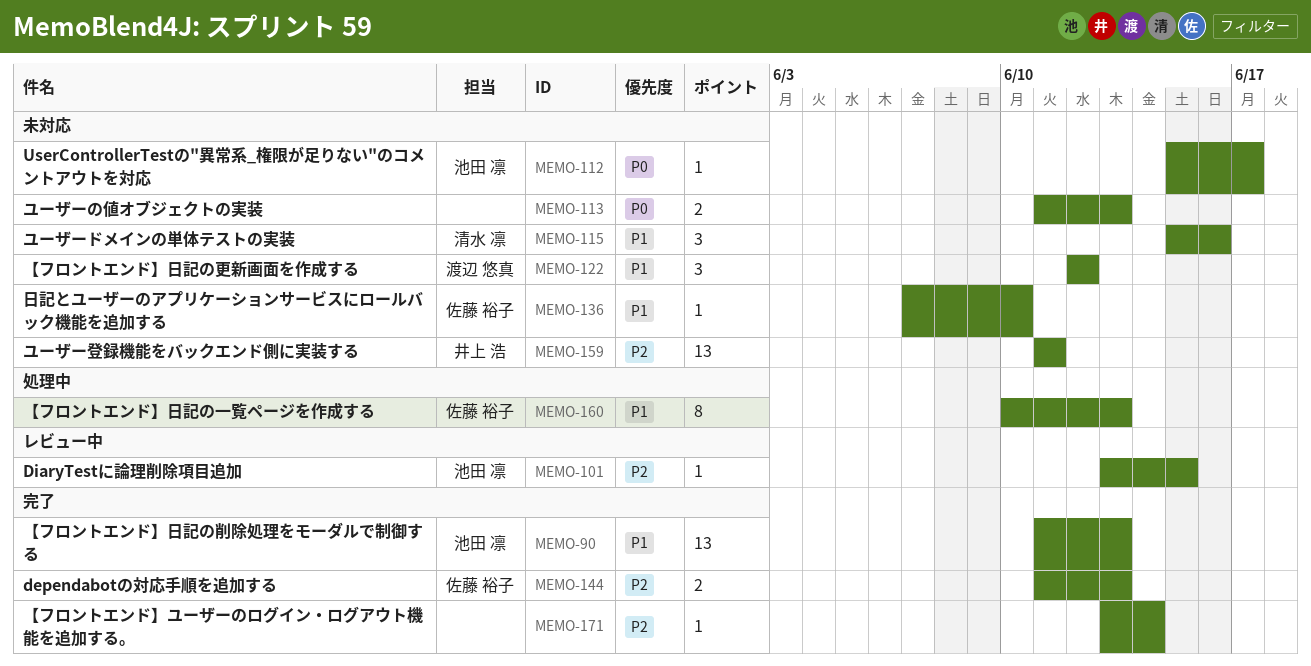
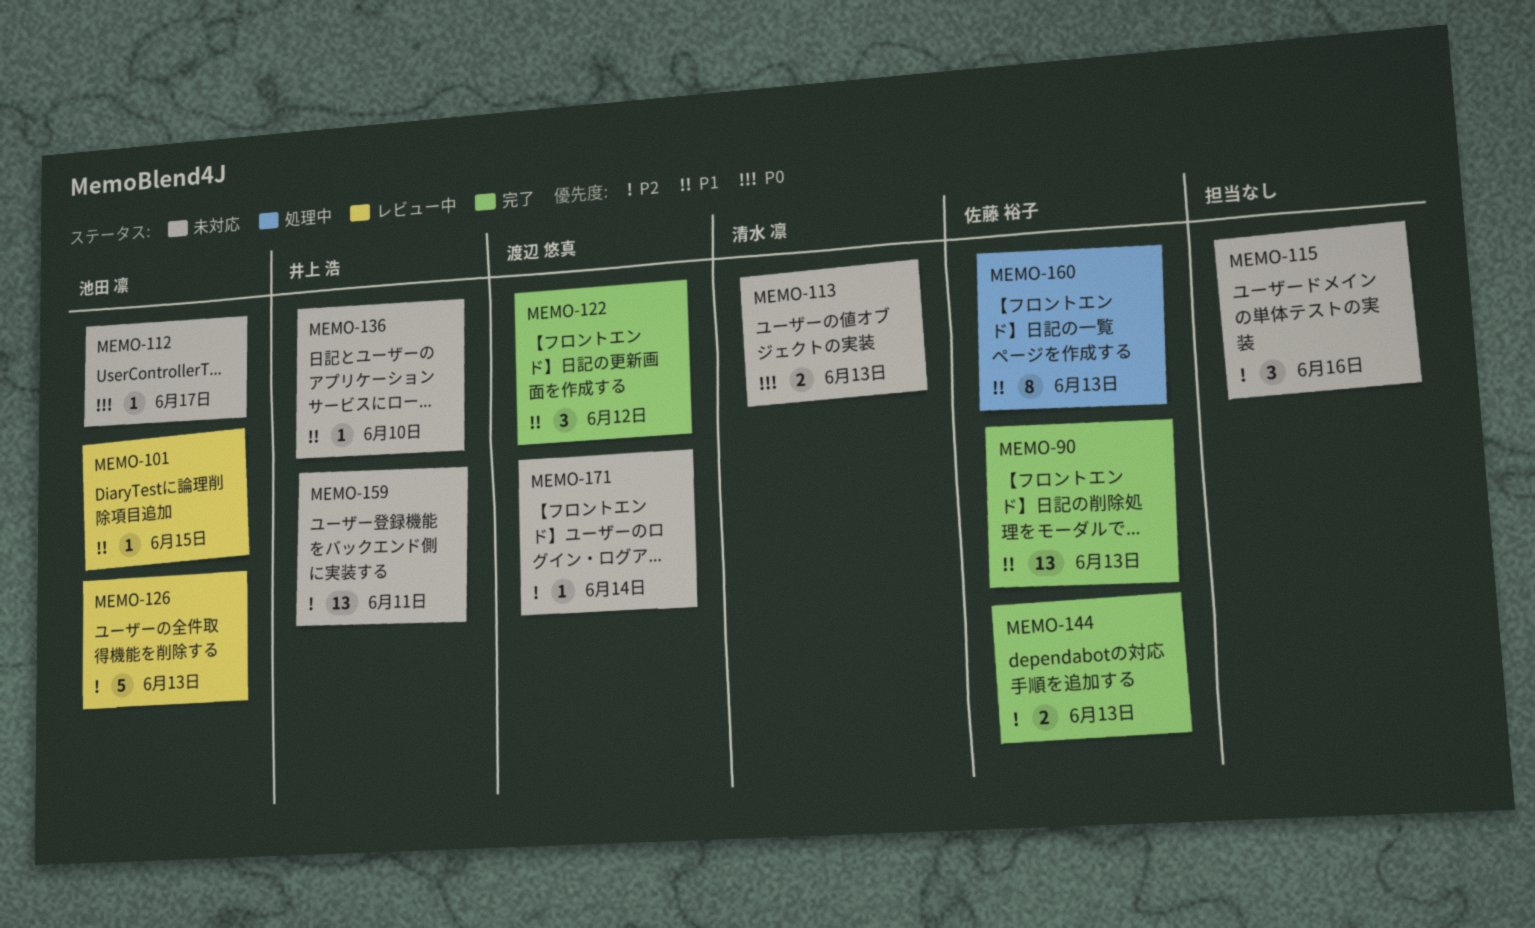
MEMO-90, owner: 池田 凛 -> 佐藤 裕子
MEMO-101, priority: P2 -> P1
MEMO-113, owner: none -> 清水 凛
MEMO-115, owner: 清水 凛 -> none
MEMO-115, priority: P1 -> P2
MEMO-122, status: 未対応 -> 完了
MEMO-126: none -> present
MEMO-136, owner: 佐藤 裕子 -> 井上 浩
MEMO-171, status: 完了 -> 未対応
MEMO-171, owner: none -> 渡辺 悠真

